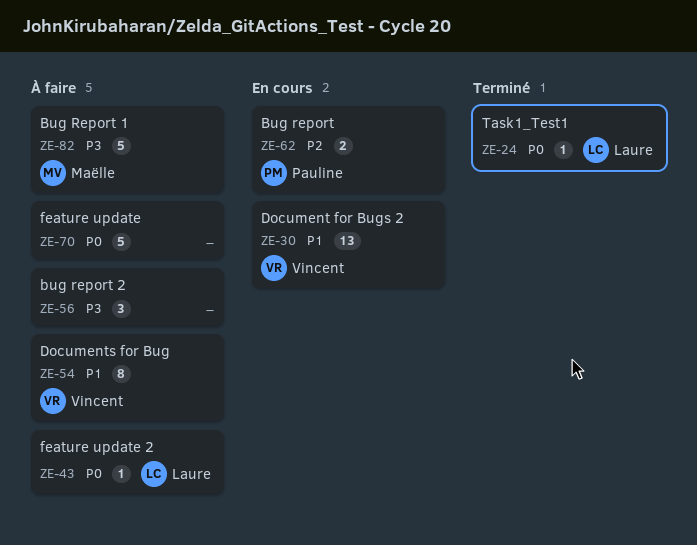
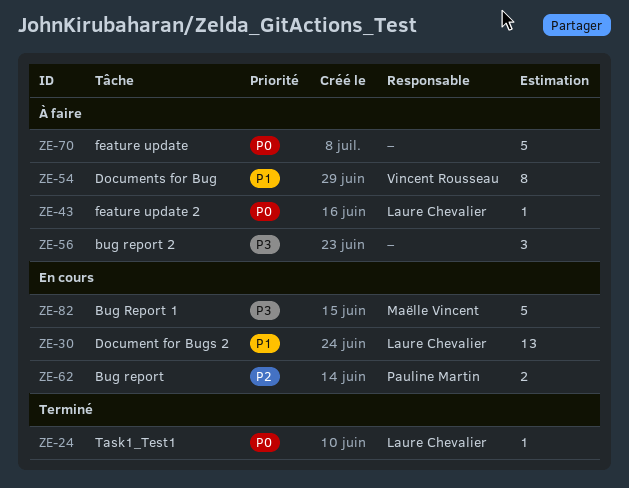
ZE-30, owner: Vincent Rousseau -> Laure Chevalier
ZE-82, status: À faire -> En cours

